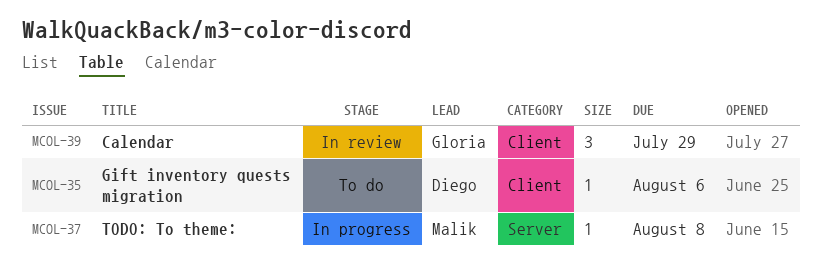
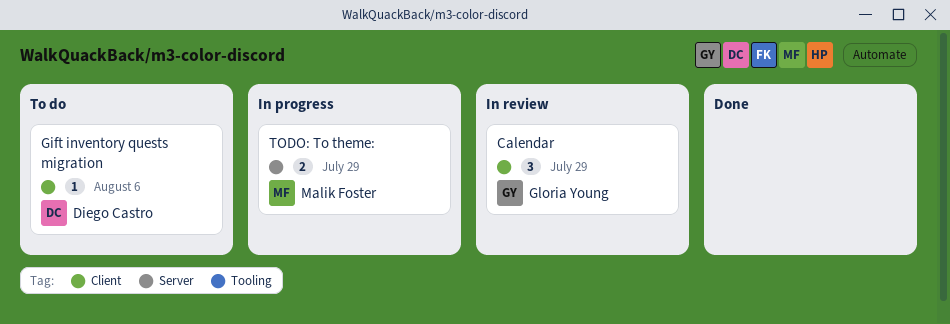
TODO: To theme:, estimate: 1 -> 2
TODO: To theme:, due: Aug 8 -> Jul 29

